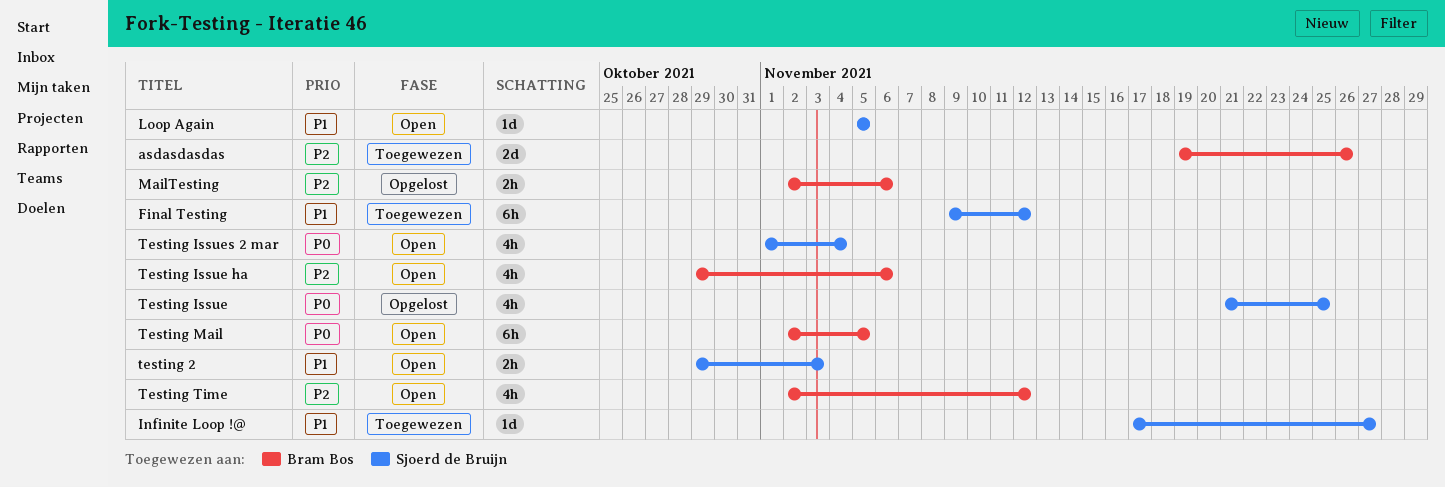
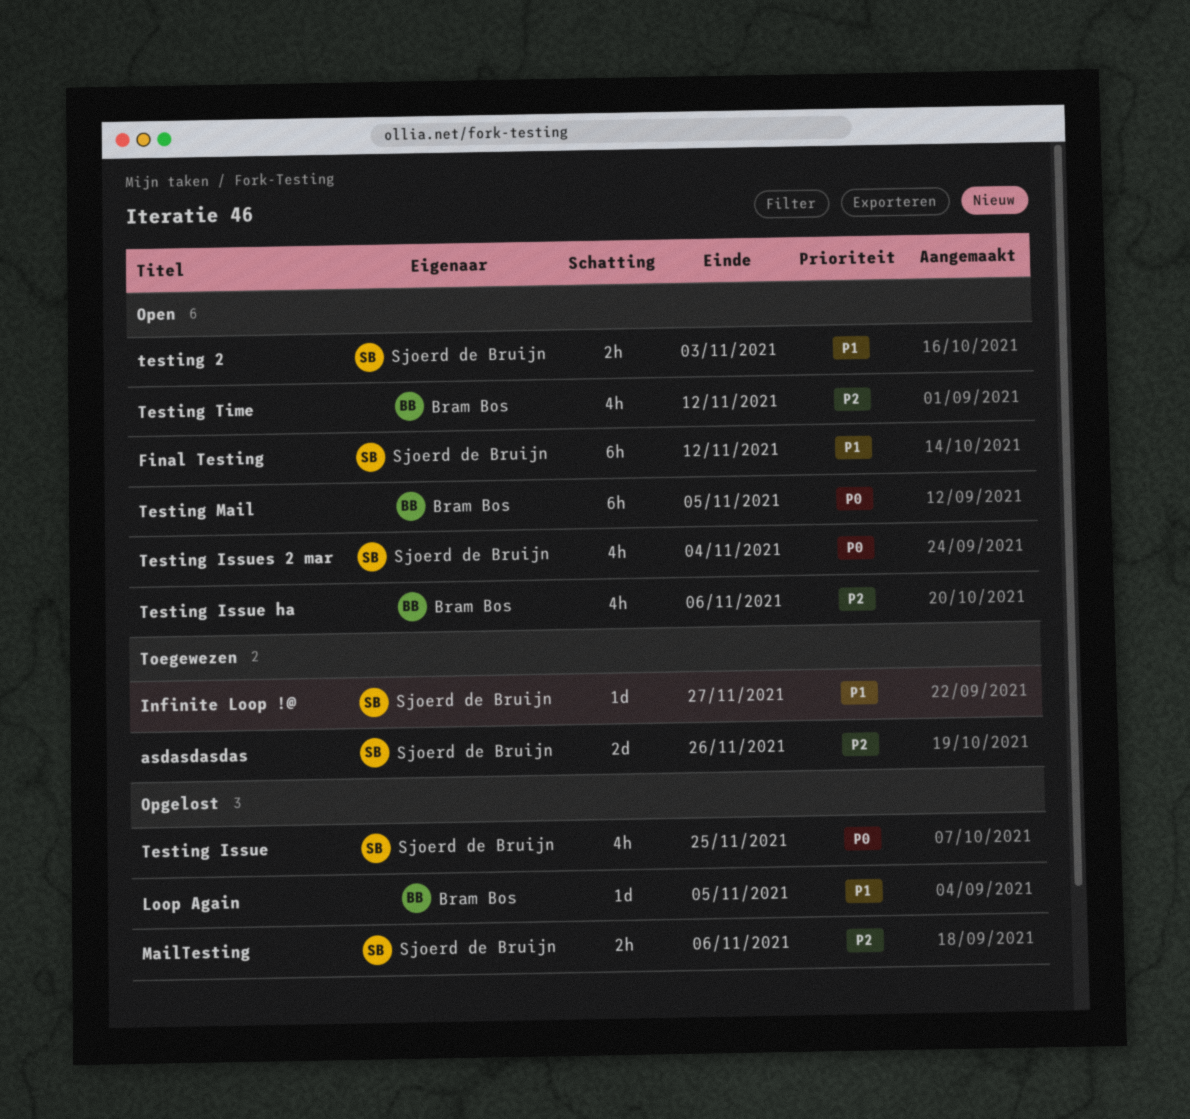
asdasdasdas, owner: Bram Bos -> Sjoerd de Bruijn
Final Testing, status: Toegewezen -> Open
Loop Again, status: Open -> Opgelost
Loop Again, owner: Sjoerd de Bruijn -> Bram Bos
MailTesting, owner: Bram Bos -> Sjoerd de Bruijn

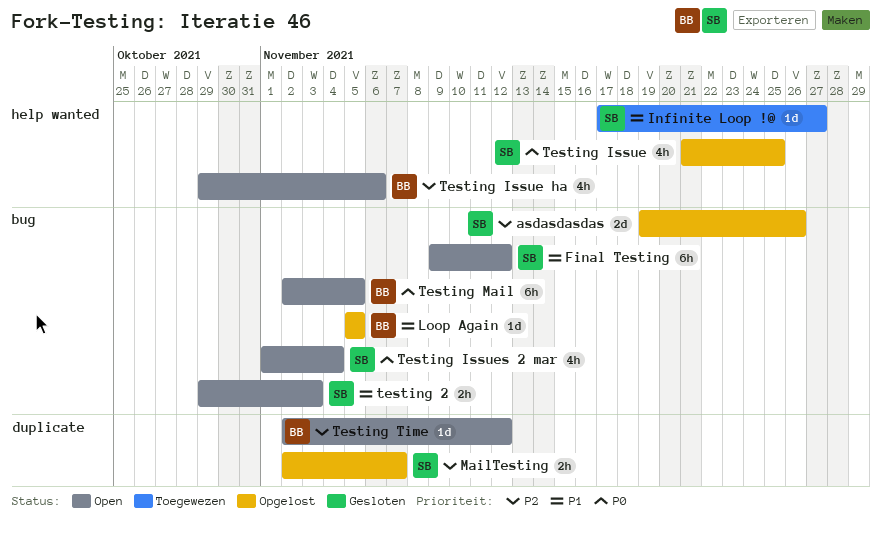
asdasdasdas, status: Toegewezen -> Opgelost
MailTesting, due: Nov 6 -> Nov 7
Testing Time, estimate: 4h -> 1d

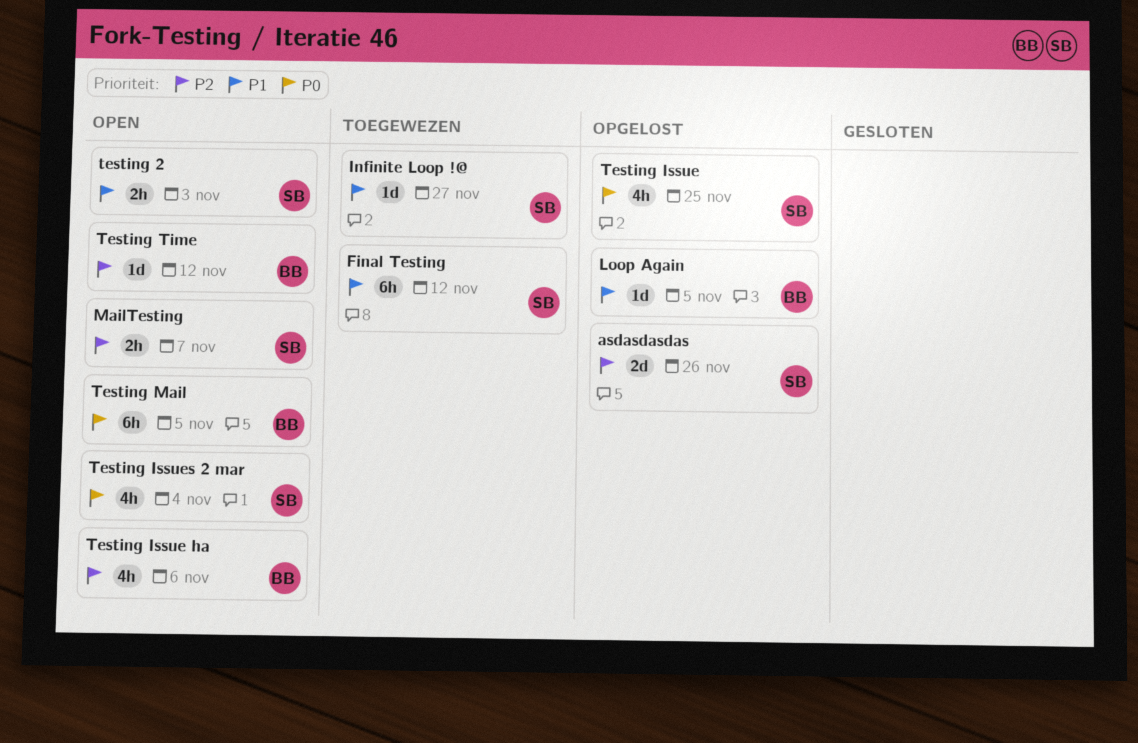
Final Testing, status: Open -> Toegewezen
MailTesting, status: Opgelost -> Open

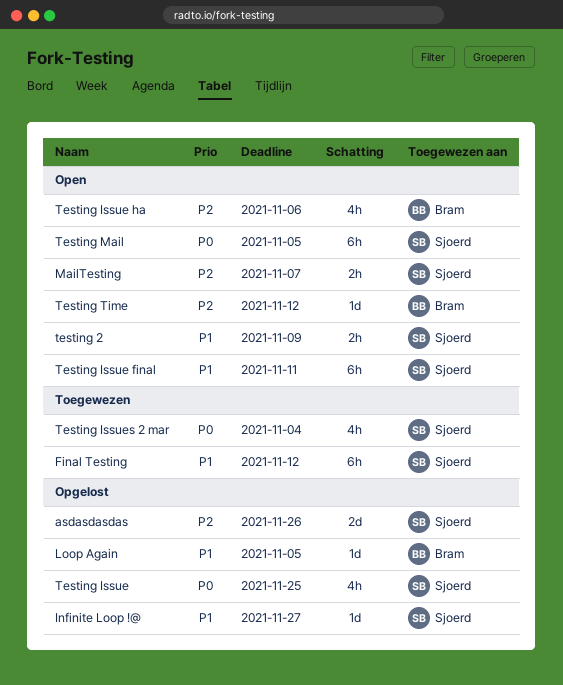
Infinite Loop !@, status: Toegewezen -> Opgelost
testing 2, due: Nov 3 -> Nov 9
Testing Issue final: none -> present
Testing Issues 2 mar, status: Open -> Toegewezen
Testing Mail, owner: Bram -> Sjoerd

